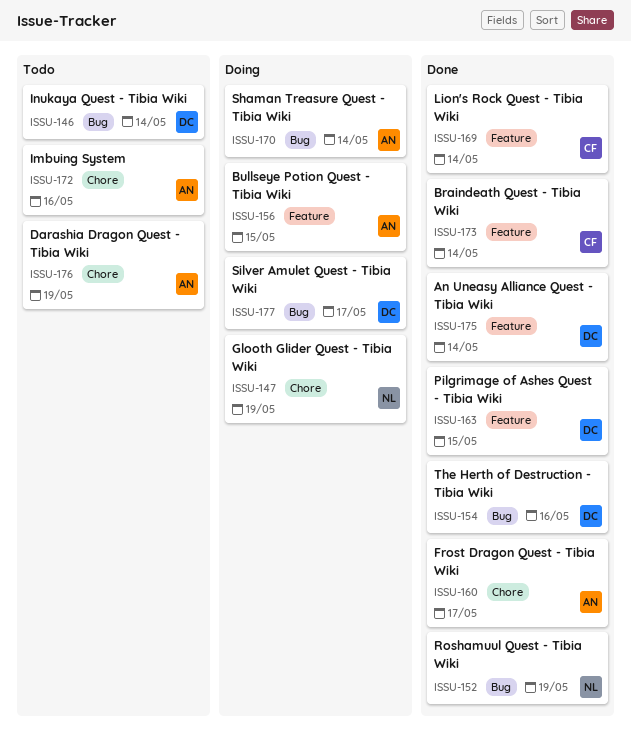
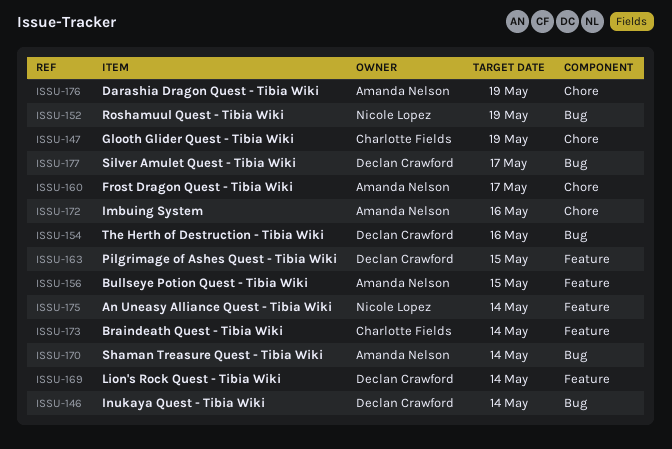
ISSU-147, owner: Nicole Lopez -> Charlotte Fields
ISSU-169, owner: Charlotte Fields -> Declan Crawford
ISSU-175, owner: Declan Crawford -> Nicole Lopez

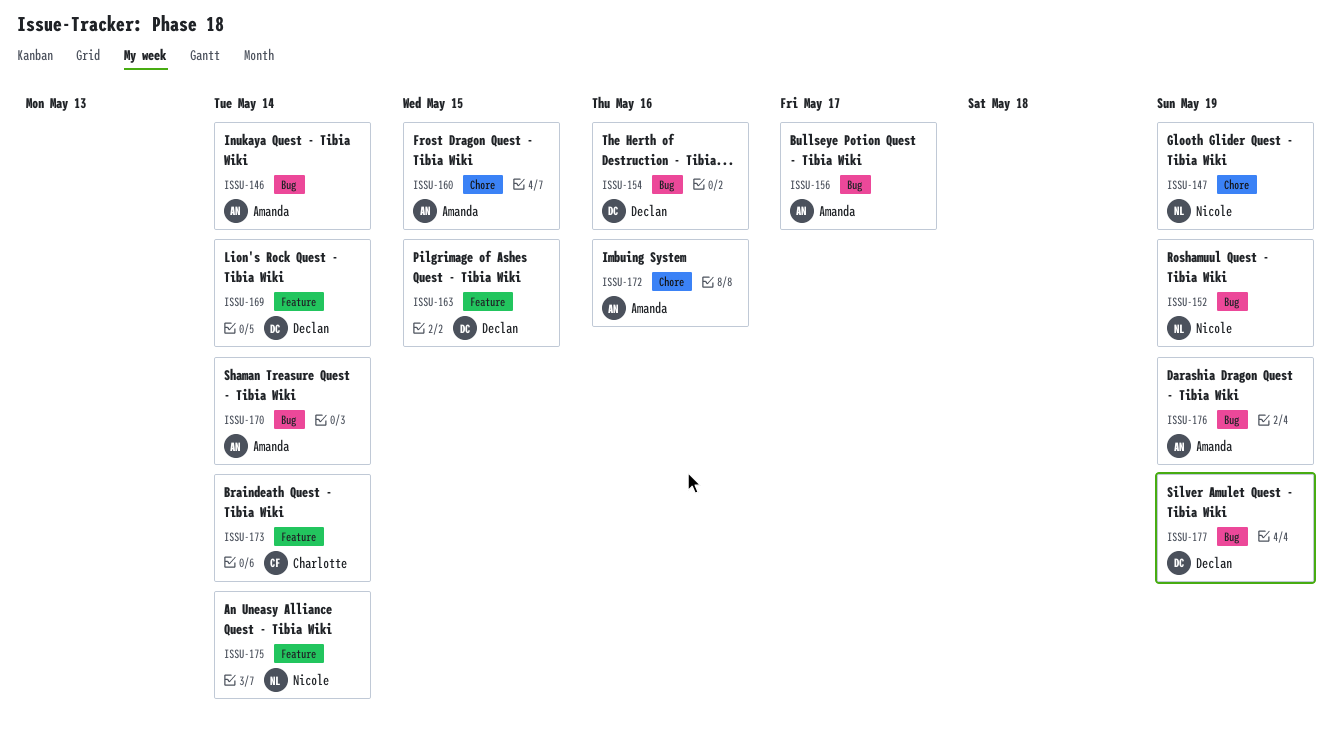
ISSU-146, owner: Declan Crawford -> Amanda Nelson
ISSU-147, owner: Charlotte Fields -> Nicole Lopez
ISSU-156, label: Feature -> Bug
ISSU-156, due: May 15 -> May 17
ISSU-160, due: May 17 -> May 15
ISSU-176, label: Chore -> Bug
ISSU-177, due: May 17 -> May 19

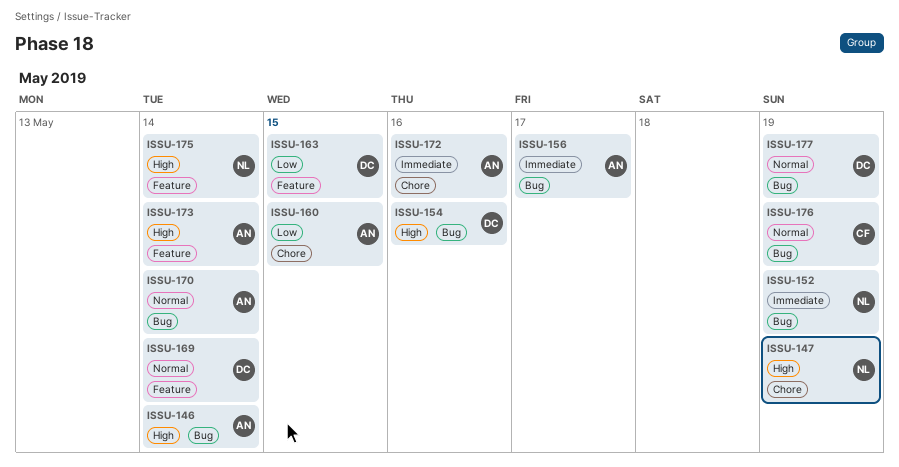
ISSU-173, owner: Charlotte -> Amanda
ISSU-176, owner: Amanda -> Charlotte

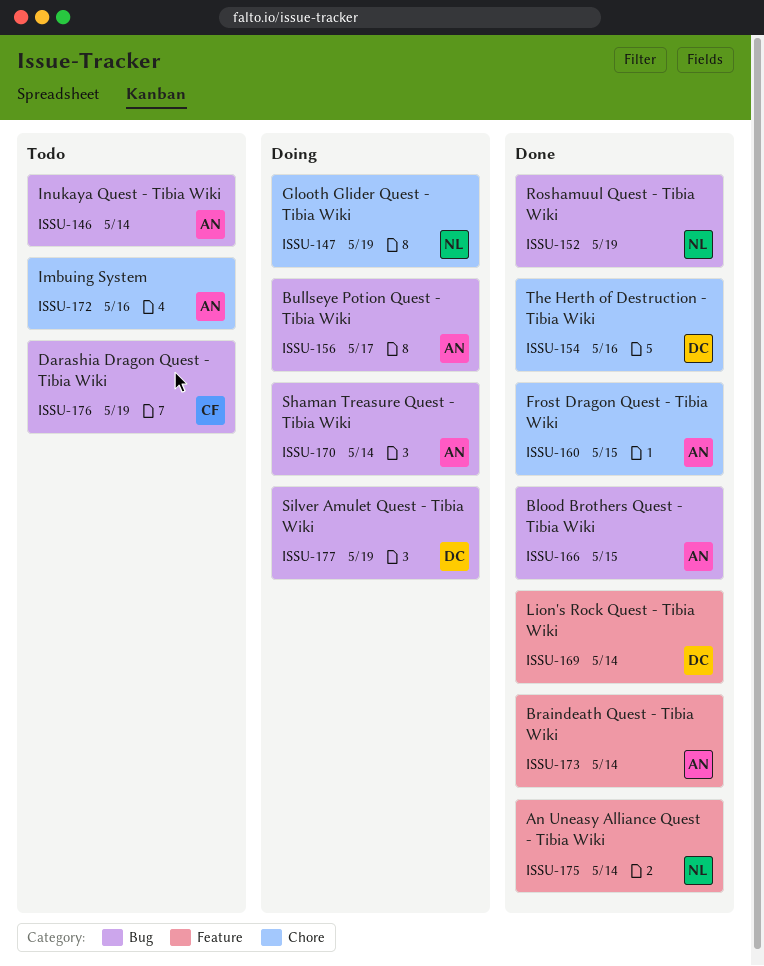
ISSU-154, label: Bug -> Chore
ISSU-163: present -> none
ISSU-166: none -> present

